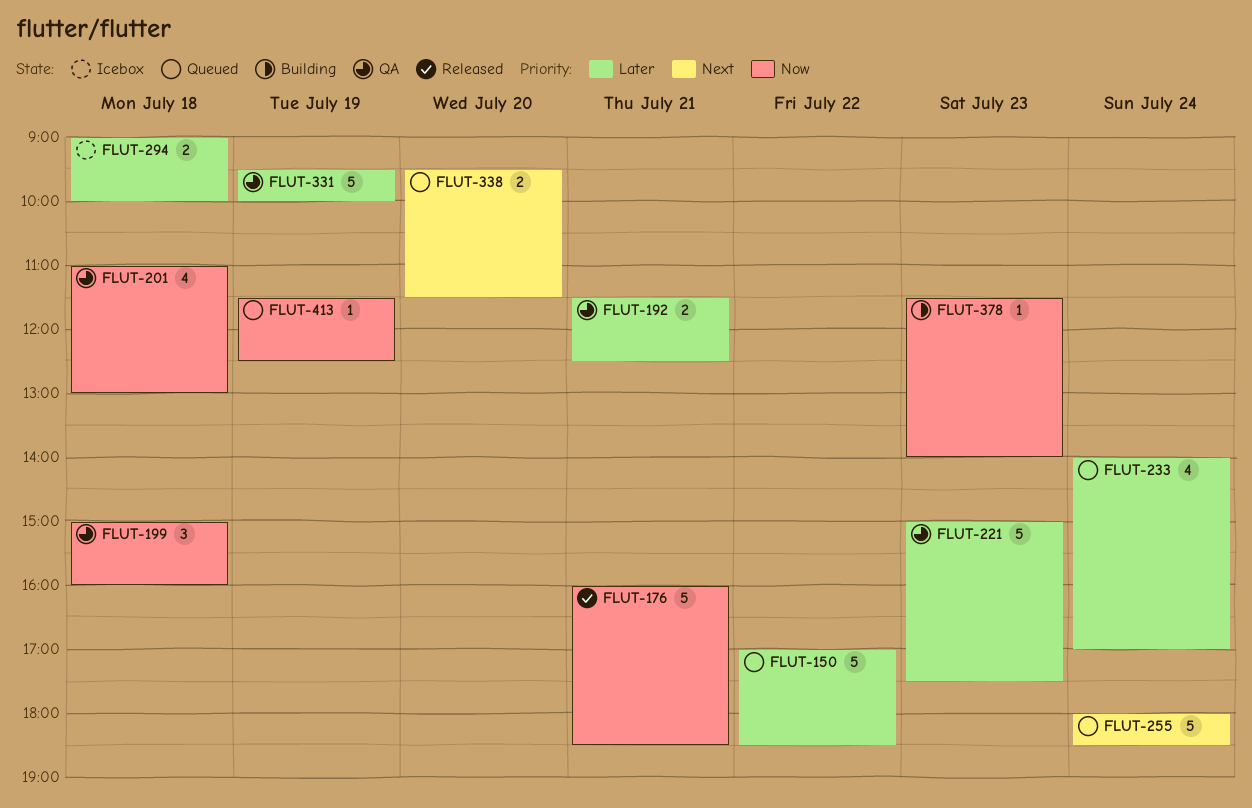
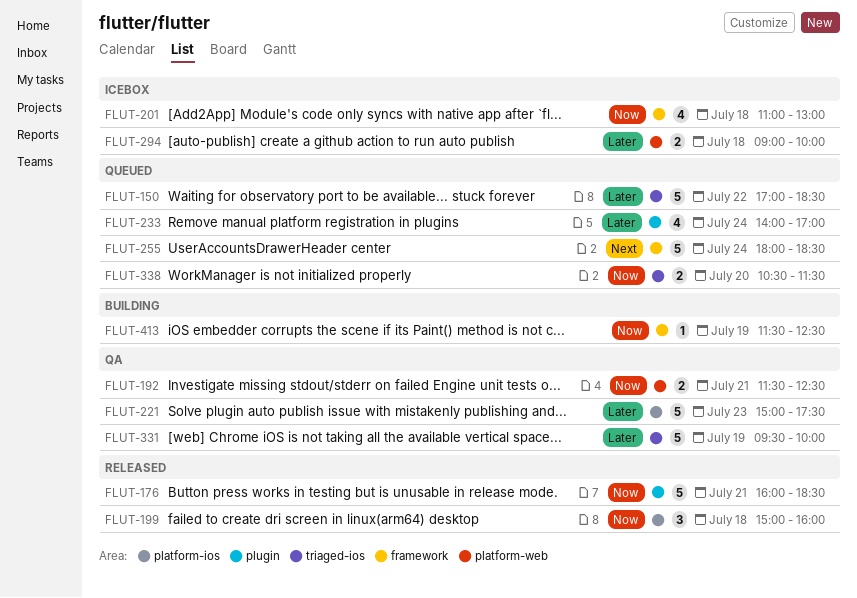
FLUT-192, priority: Later -> Now
FLUT-199, status: QA -> Released
FLUT-201, status: QA -> Icebox
FLUT-338, priority: Next -> Now
FLUT-338, begins: 09:30 -> 10:30
FLUT-378: present -> none
FLUT-413, status: Queued -> Building

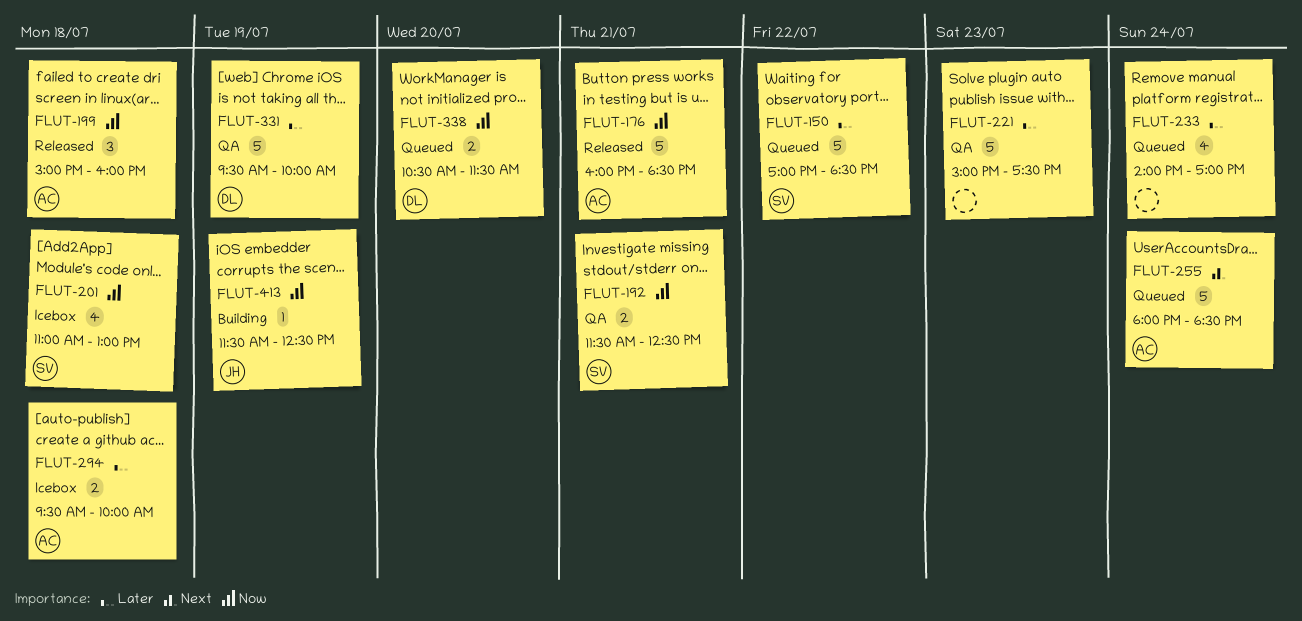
FLUT-294, begins: 09:00 -> 09:30

